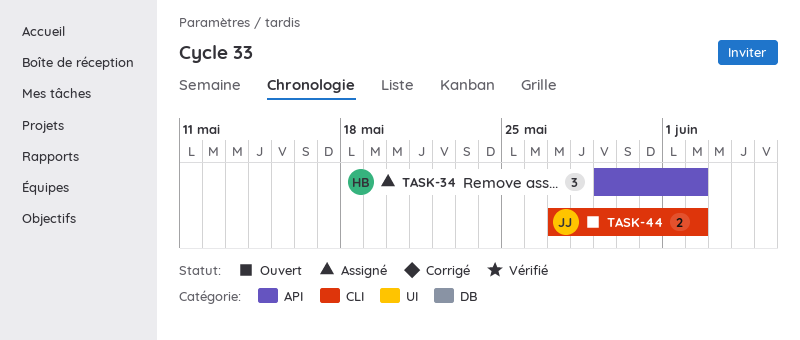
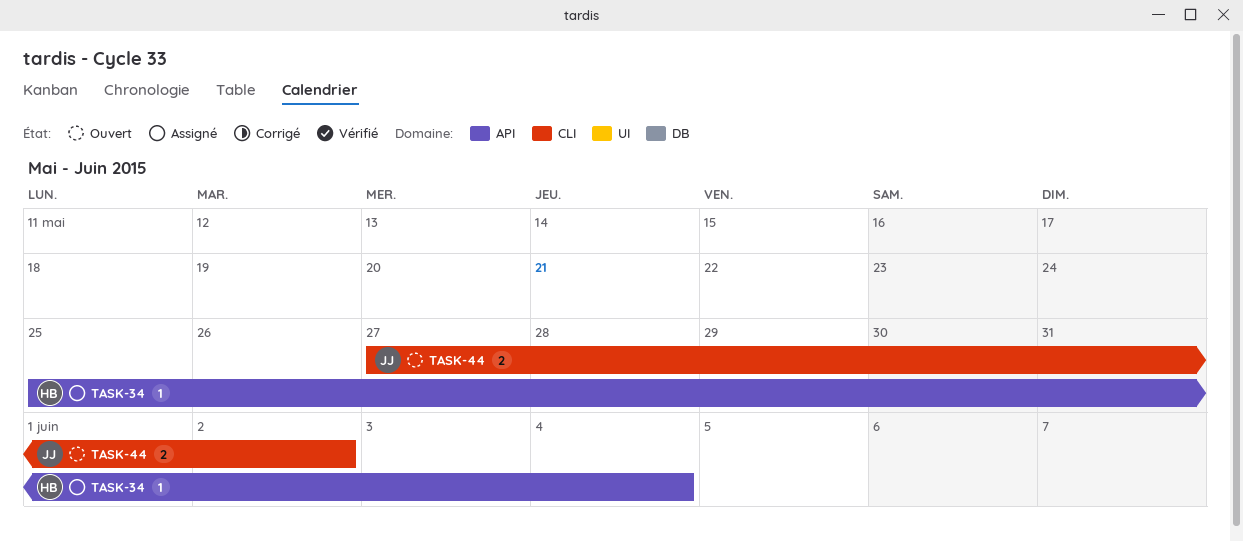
TASK-34, estimate: 3 -> 1
TASK-34, start: May 29 -> May 25
TASK-34, due: Jun 2 -> Jun 4

